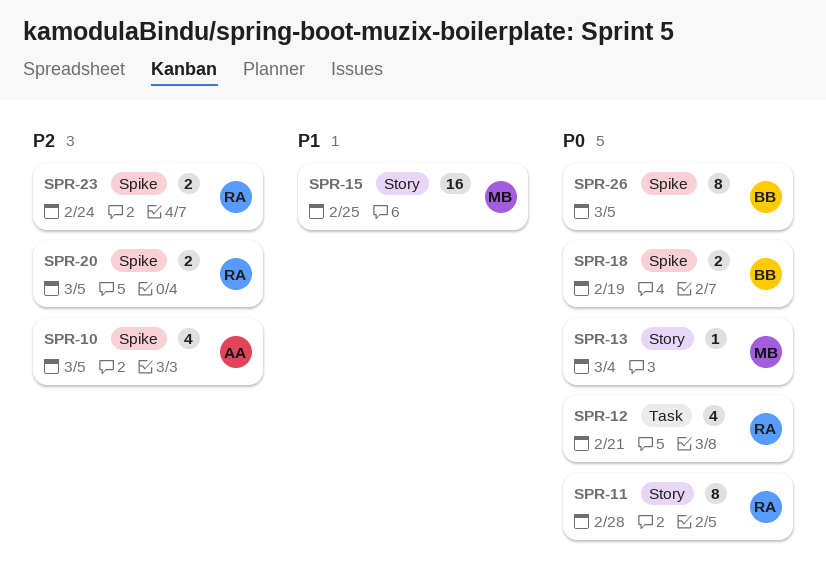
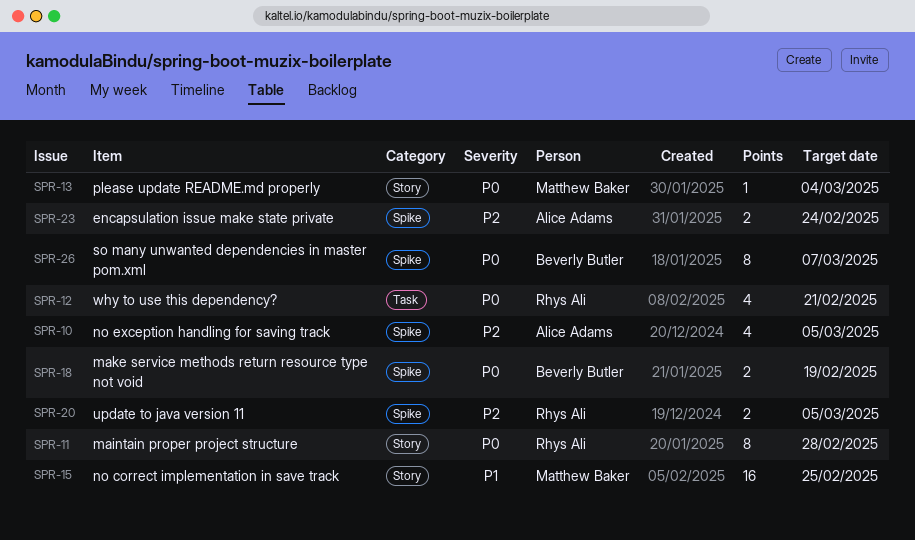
SPR-23, owner: Rhys Ali -> Alice Adams
SPR-26, due: Mar 5 -> Mar 7

